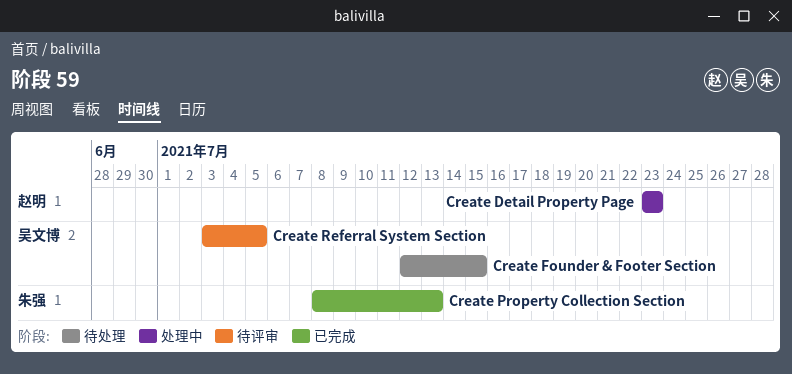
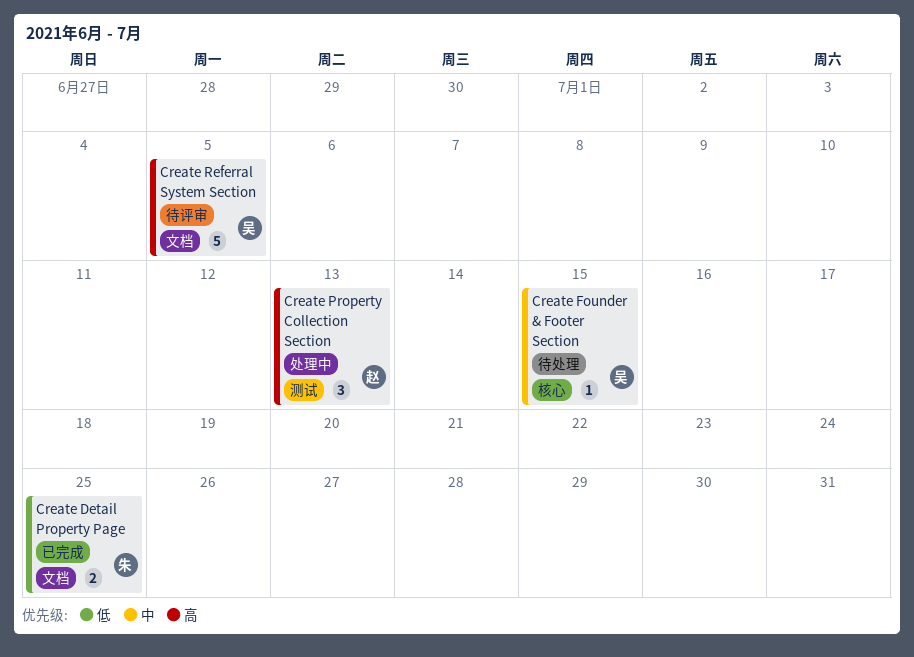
Create Detail Property Page, status: 处理中 -> 已完成
Create Detail Property Page, owner: 赵明 -> 朱强
Create Detail Property Page, due: Jul 23 -> Jul 25
Create Property Collection Section, status: 已完成 -> 处理中
Create Property Collection Section, owner: 朱强 -> 赵明

